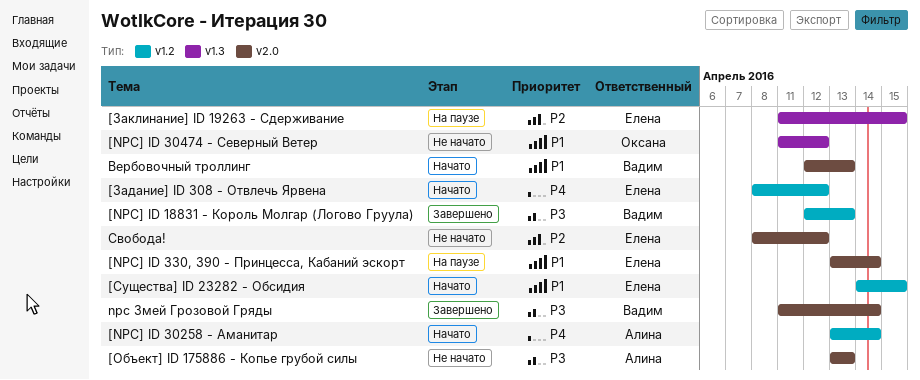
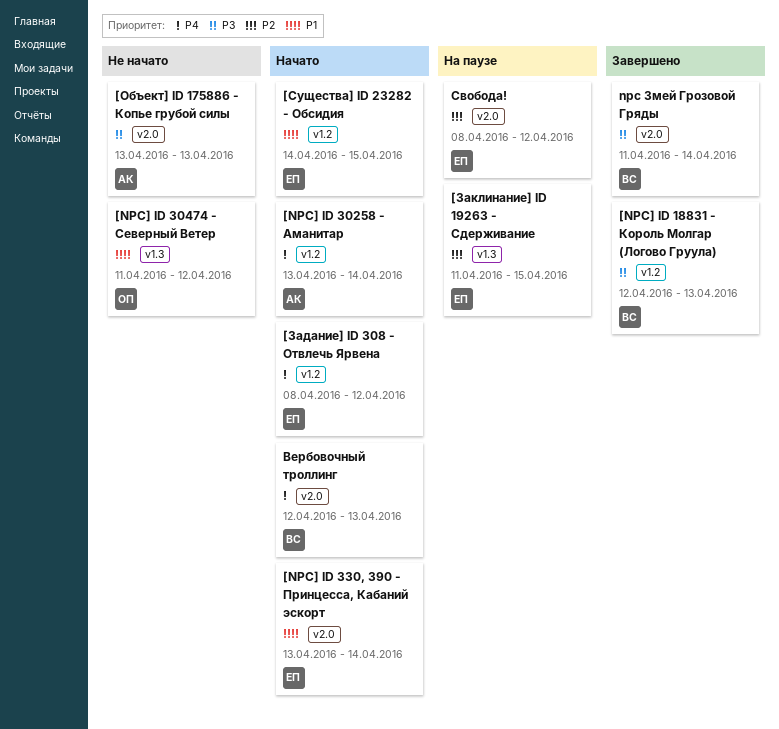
[NPC] ID 330, 390 - Принцесса, Кабаний эскорт, status: На паузе -> Начато
Вербовочный троллинг, priority: P1 -> P4
Свобода!, status: Не начато -> На паузе

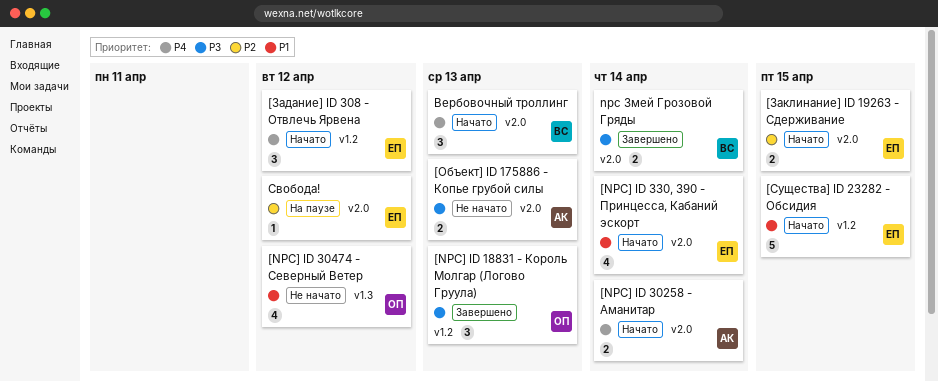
[NPC] ID 18831 - Король Молгар (Логово Груула), owner: ВС -> ОП
[NPC] ID 30258 - Аманитар, label: v1.2 -> v2.0
[Заклинание] ID 19263 - Сдерживание, status: На паузе -> Начато
[Заклинание] ID 19263 - Сдерживание, label: v1.3 -> v2.0

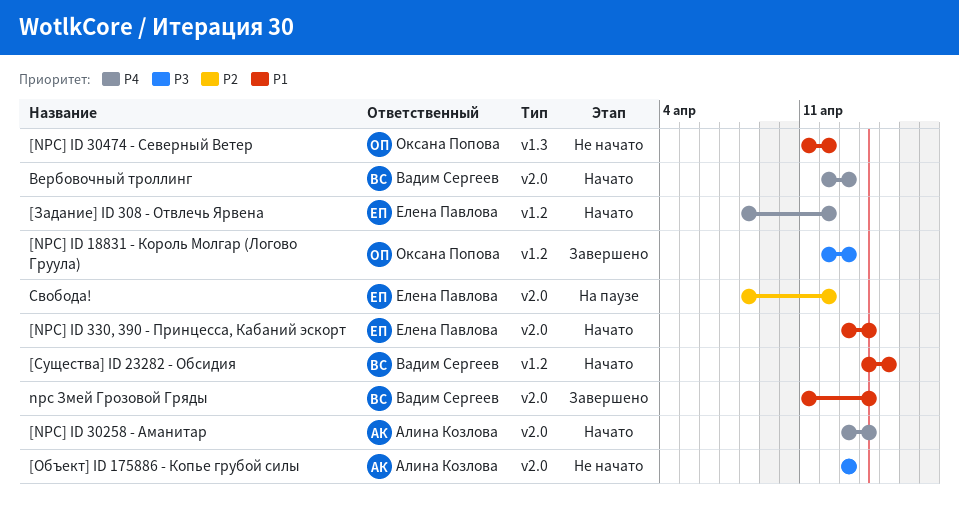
[Заклинание] ID 19263 - Сдерживание: present -> none
[Существа] ID 23282 - Обсидия, owner: Елена Павлова -> Вадим Сергеев
npc Змей Грозовой Гряды, priority: P3 -> P1

